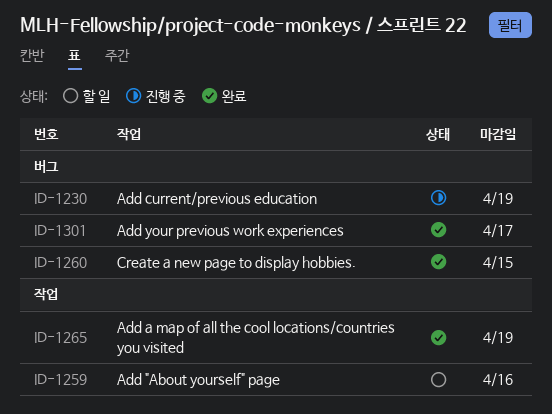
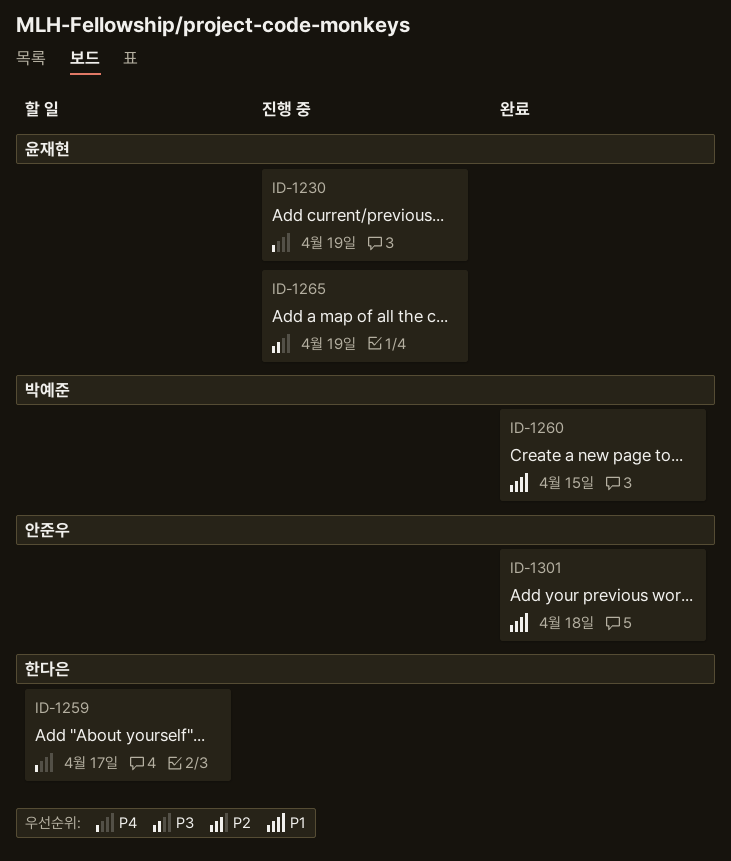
ID-1259, due: Apr 16 -> Apr 17
ID-1265, status: 완료 -> 진행 중
ID-1301, due: Apr 17 -> Apr 18

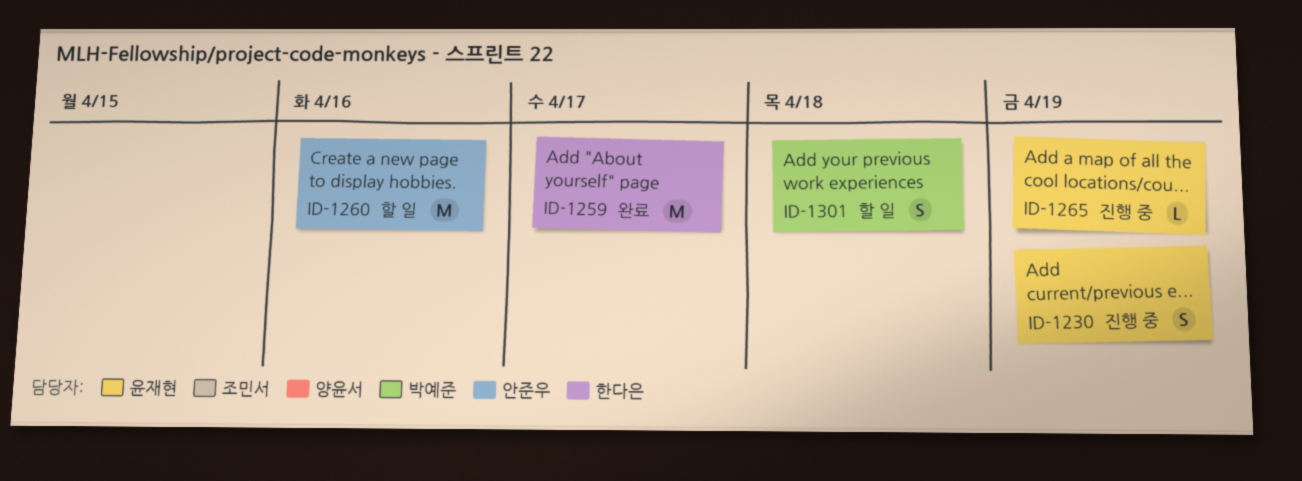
ID-1259, status: 할 일 -> 완료
ID-1260, status: 완료 -> 할 일
ID-1260, owner: 박예준 -> 안준우
ID-1260, due: Apr 15 -> Apr 16
ID-1301, status: 완료 -> 할 일
ID-1301, owner: 안준우 -> 박예준

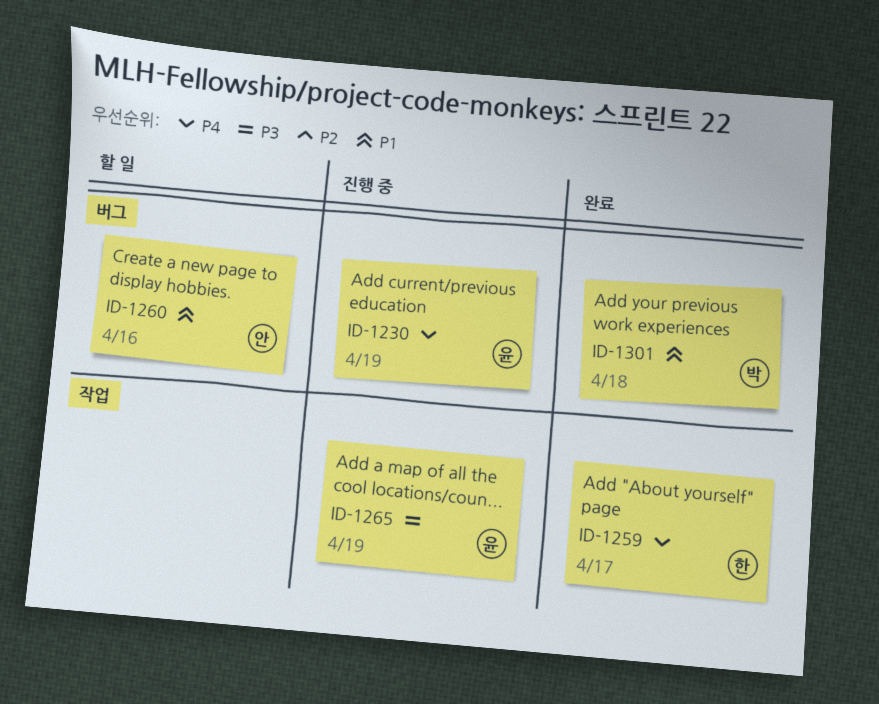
ID-1301, status: 할 일 -> 완료

